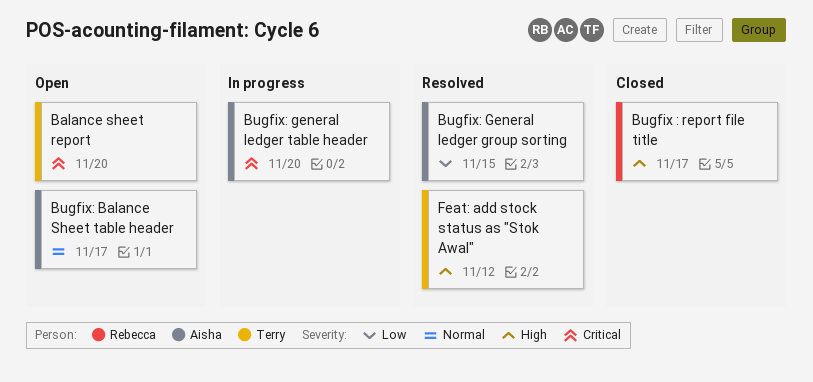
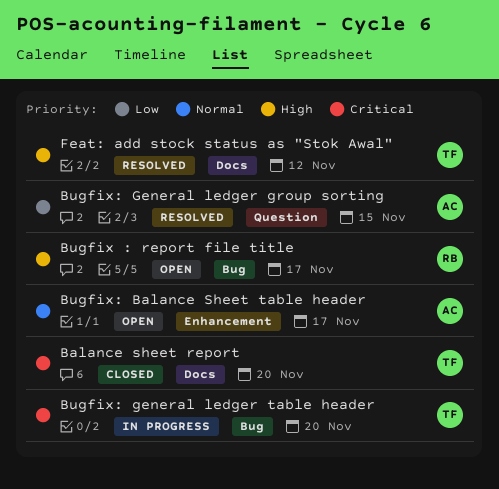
Balance sheet report, status: Open -> Closed
Bugfix : report file title, status: Closed -> Open
Bugfix: general ledger table header, owner: Aisha -> Terry

